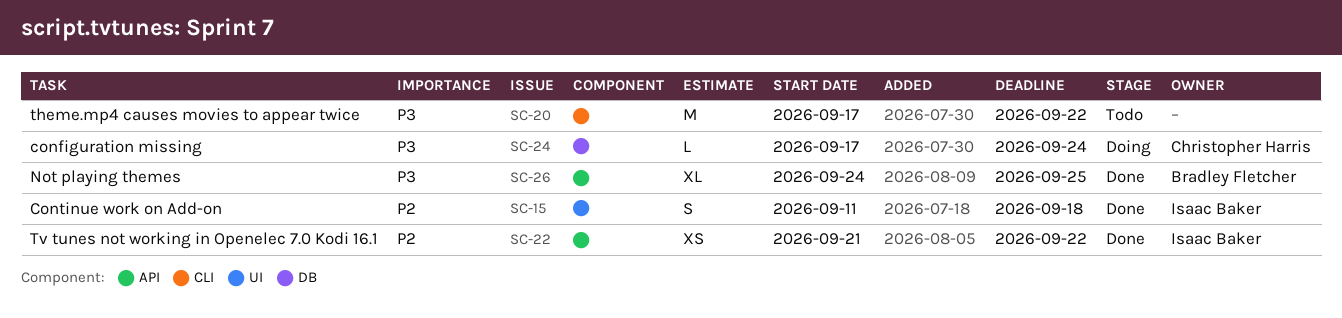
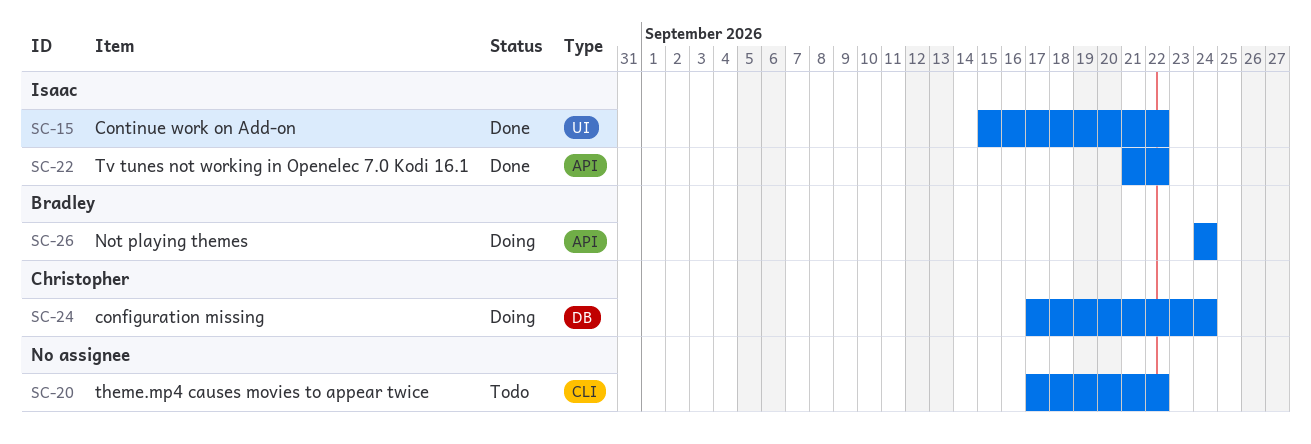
SC-15, start: Sep 11 -> Sep 15
SC-15, due: Sep 18 -> Sep 22
SC-26, status: Done -> Doing
SC-26, due: Sep 25 -> Sep 24

